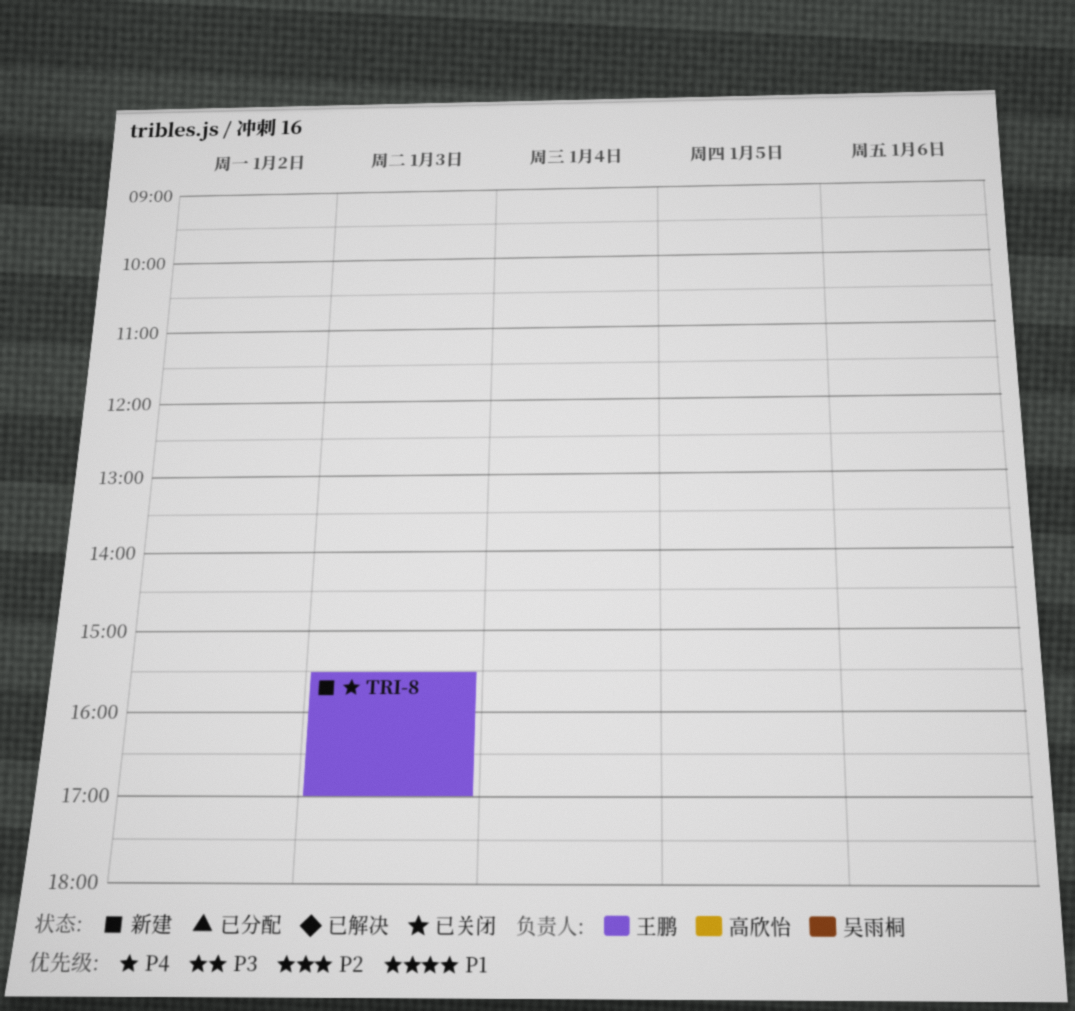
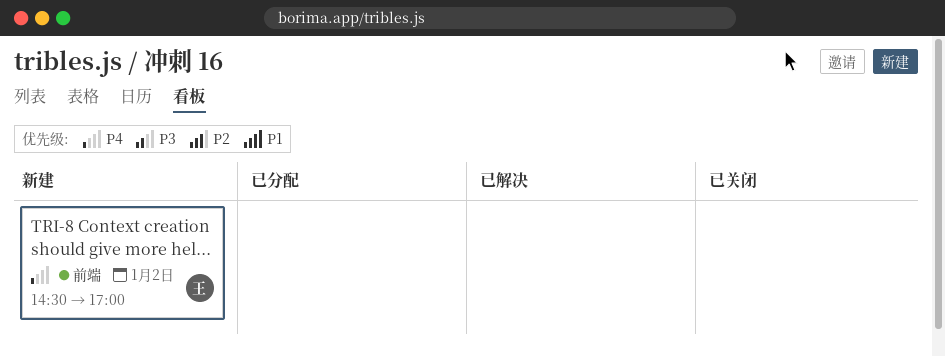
TRI-8, day: Jan 3 -> Jan 2
TRI-8, begins: 15:30 -> 14:30

